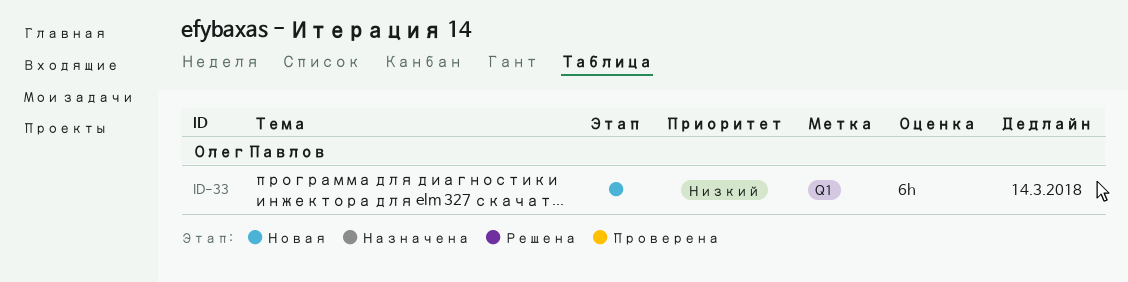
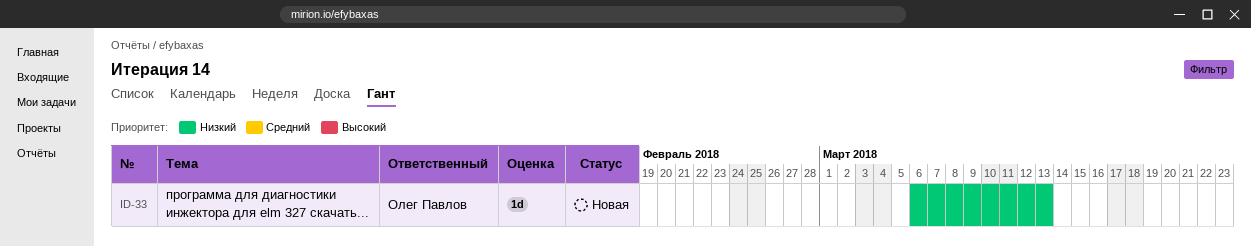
ID-33, estimate: 6h -> 1d
ID-33, due: Mar 14 -> Mar 13

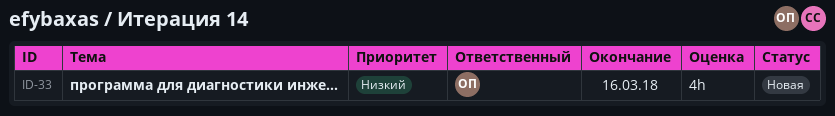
ID-33, estimate: 1d -> 4h
ID-33, due: Mar 13 -> Mar 16

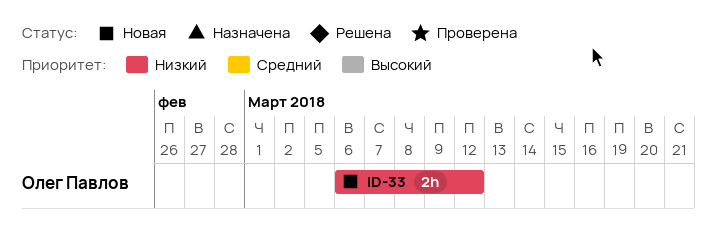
ID-33, estimate: 4h -> 2h
ID-33, due: Mar 16 -> Mar 12

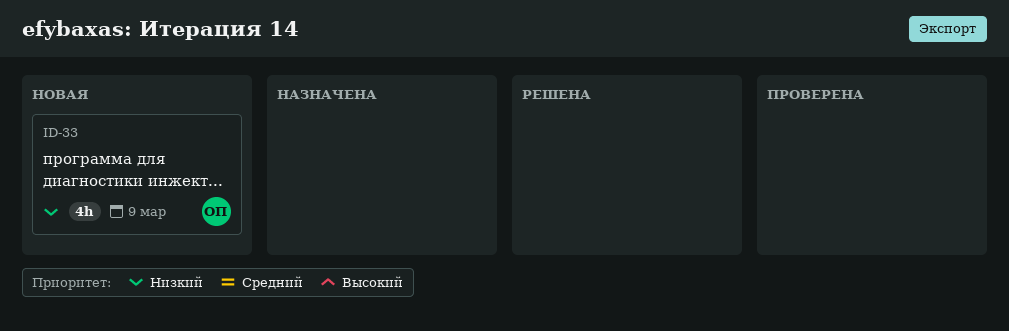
ID-33, estimate: 2h -> 4h
ID-33, due: Mar 12 -> Mar 9

